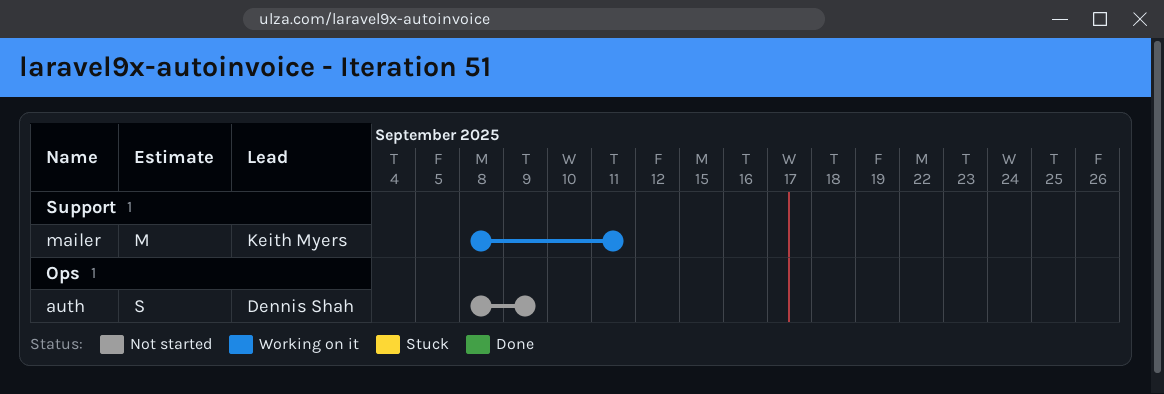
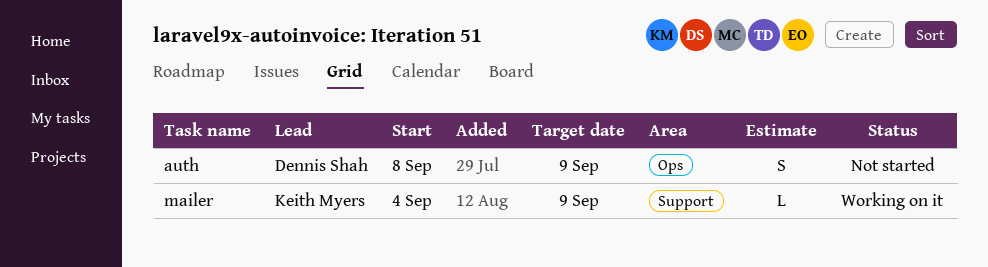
mailer, estimate: M -> L
mailer, start: Sep 8 -> Sep 4
mailer, due: Sep 11 -> Sep 9

